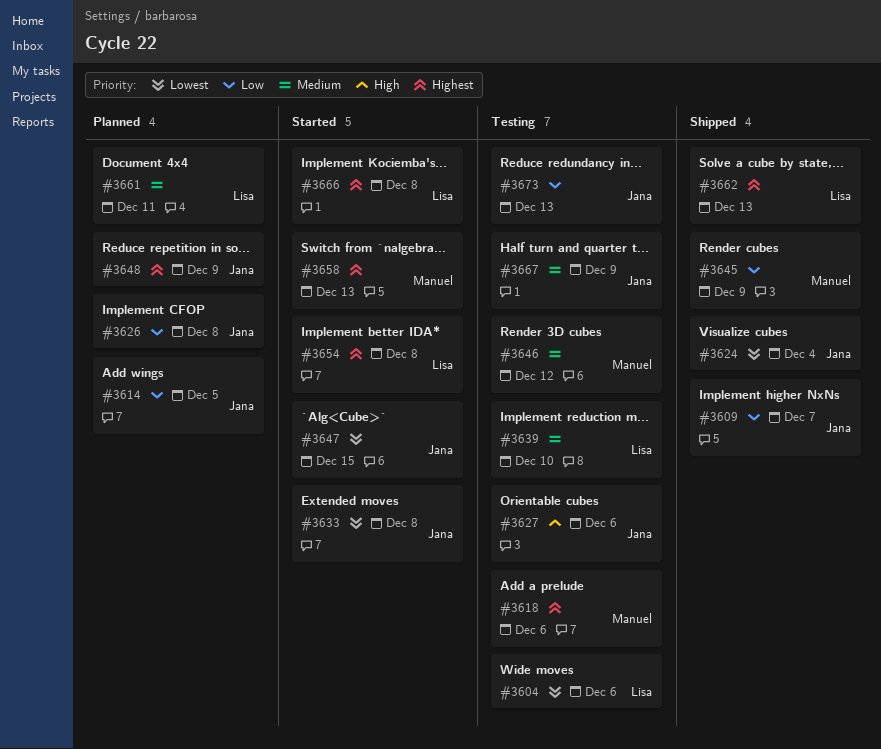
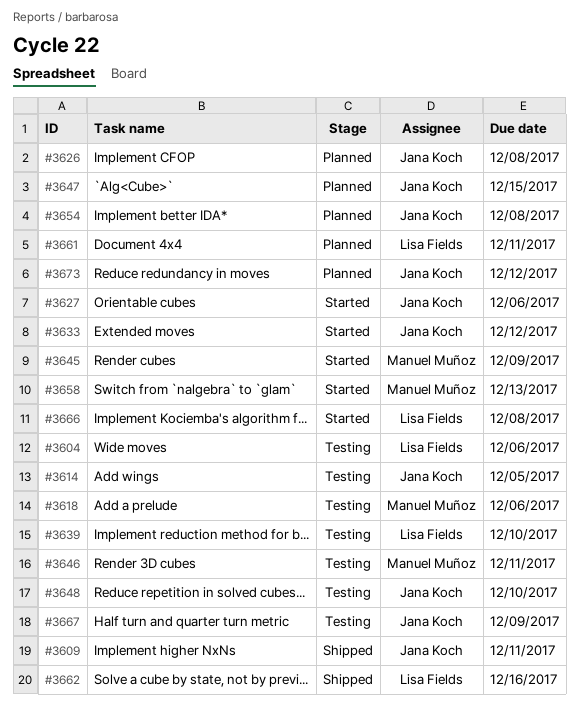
#3609, due: Dec 7 -> Dec 11
#3614, status: Planned -> Testing
#3624: present -> none
#3627, status: Testing -> Started
#3633, due: Dec 8 -> Dec 12
#3645, status: Shipped -> Started
#3646, due: Dec 12 -> Dec 11
#3647, status: Started -> Planned
#3648, status: Planned -> Testing
#3648, due: Dec 9 -> Dec 10
#3654, status: Started -> Planned
#3654, owner: Lisa Fields -> Jana Koch
#3662, due: Dec 13 -> Dec 16
#3673, status: Testing -> Planned
#3673, due: Dec 13 -> Dec 12

